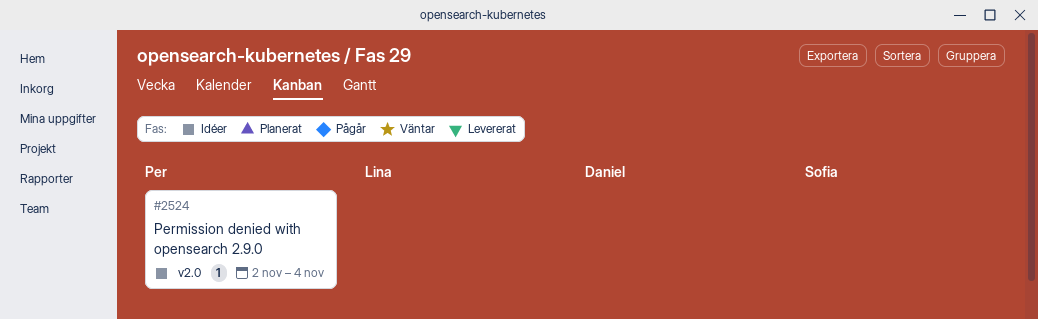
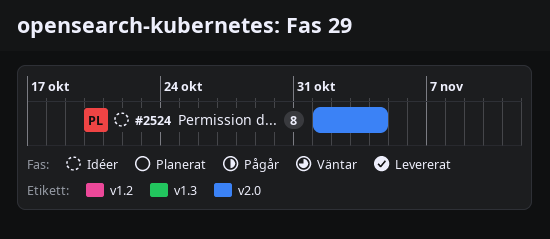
#2524, estimate: 1 -> 8
#2524, start: Nov 2 -> Nov 1

